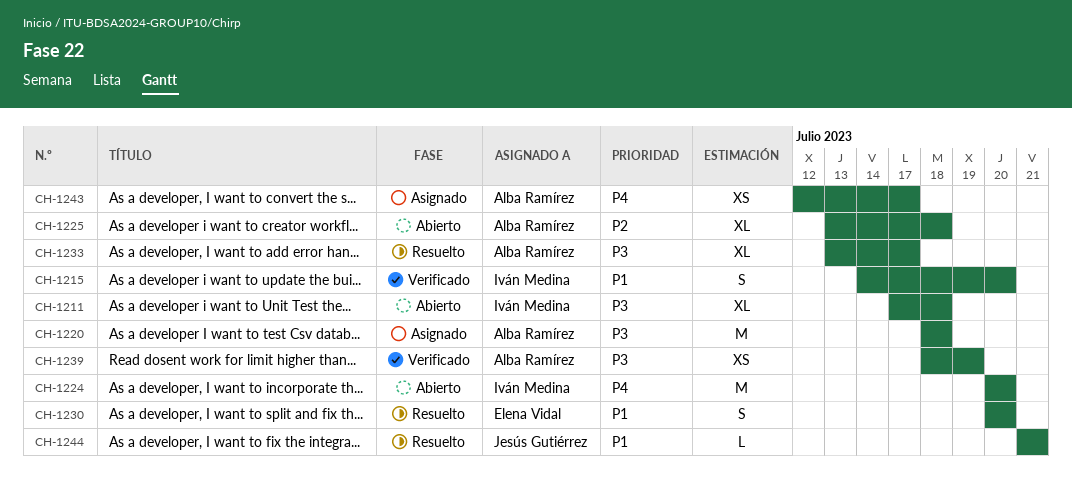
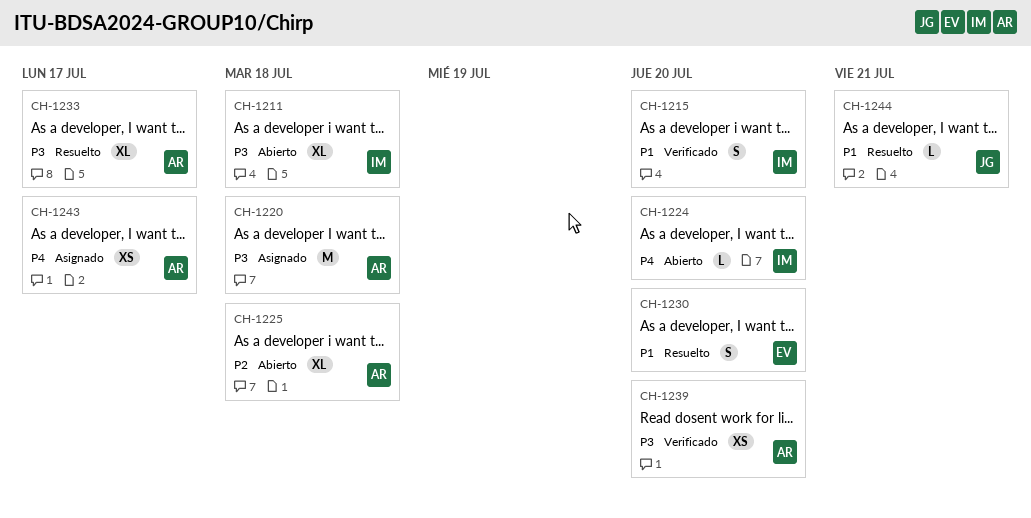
CH-1224, estimate: M -> L
CH-1239, due: Jul 19 -> Jul 20

